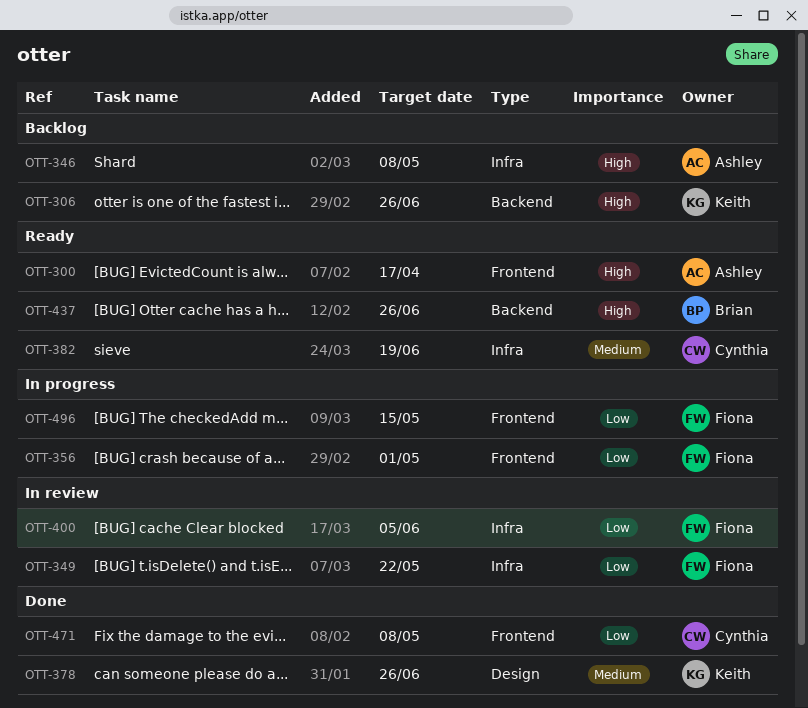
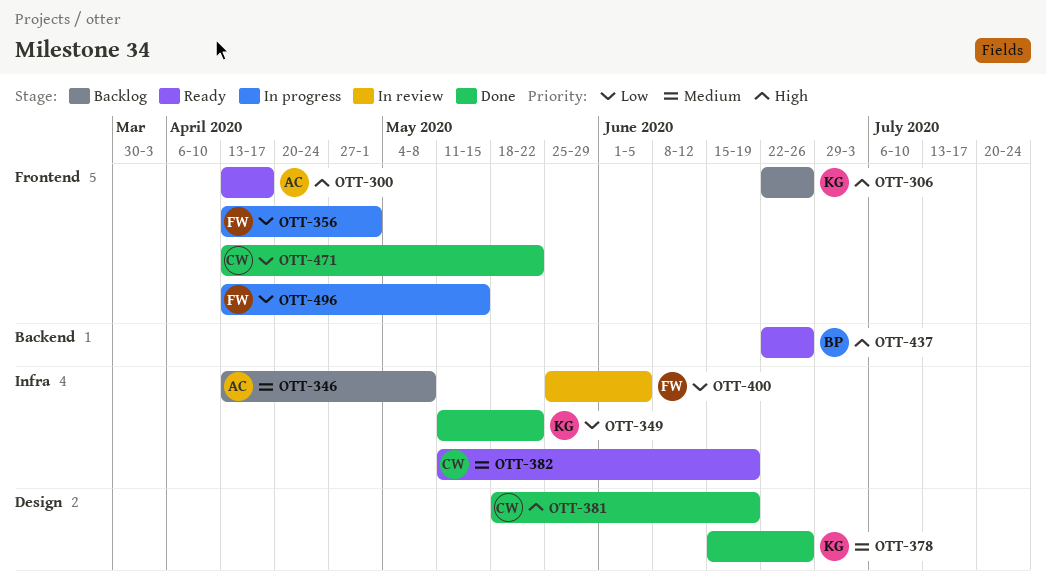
OTT-306, label: Backend -> Frontend
OTT-346, priority: High -> Medium
OTT-349, status: In review -> Done
OTT-349, owner: Fiona -> Keith
OTT-381: none -> present
OTT-471, due: May 8 -> May 22

